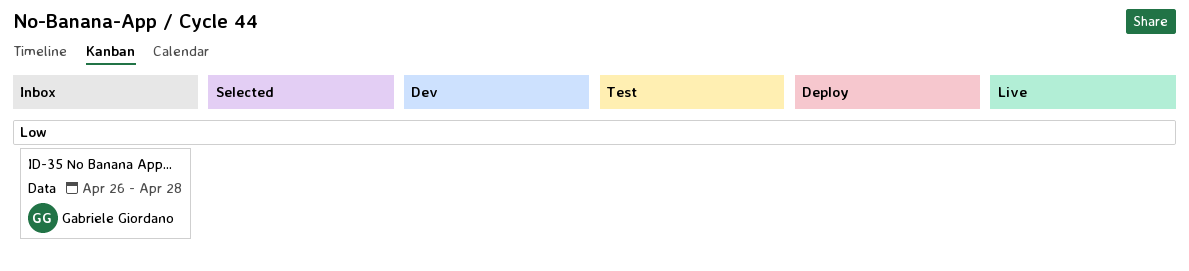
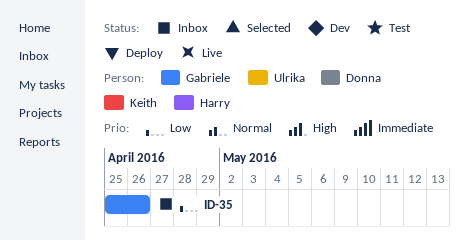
ID-35, start: Apr 26 -> Apr 25
ID-35, due: Apr 28 -> Apr 26

